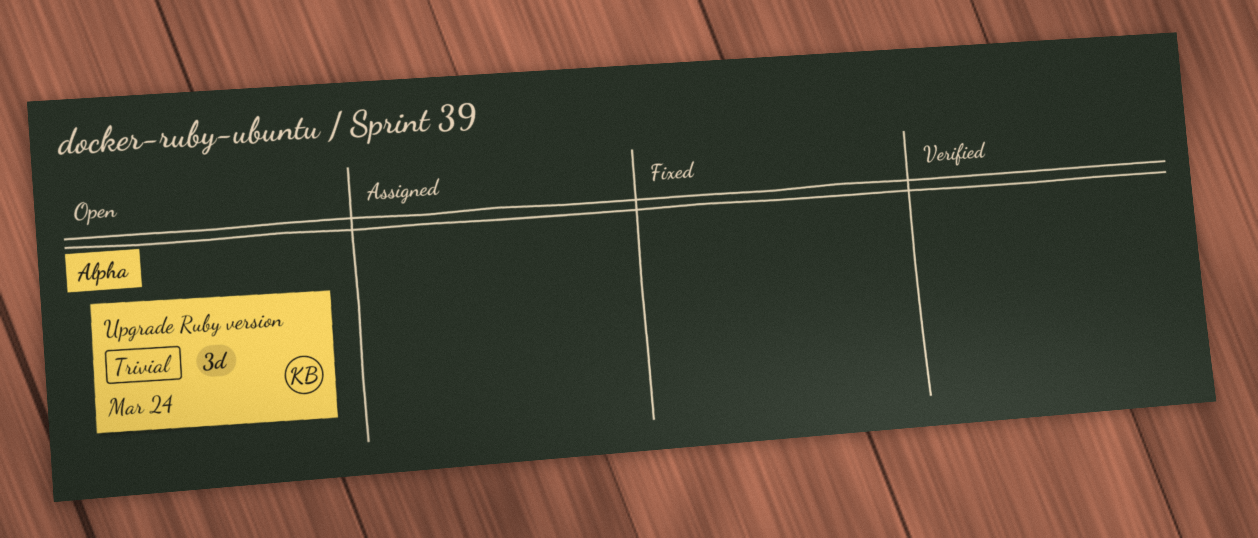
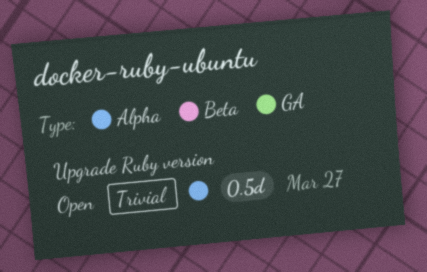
Upgrade Ruby version, estimate: 3d -> 0.5d
Upgrade Ruby version, due: Mar 24 -> Mar 27

